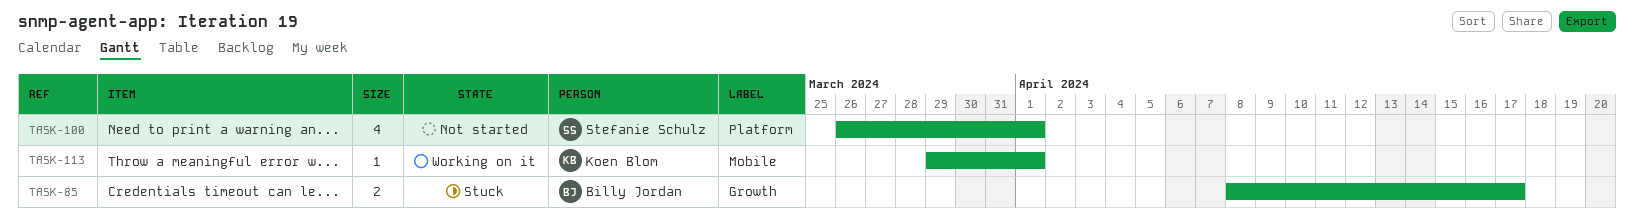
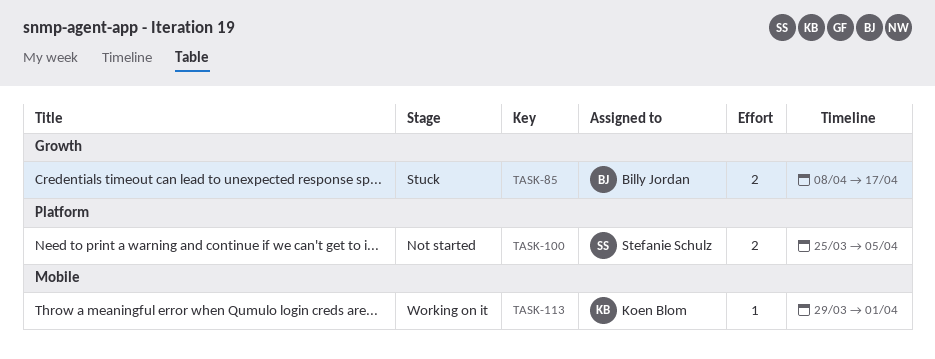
TASK-100, estimate: 4 -> 2
TASK-100, start: Mar 26 -> Mar 25
TASK-100, due: Apr 1 -> Apr 5

